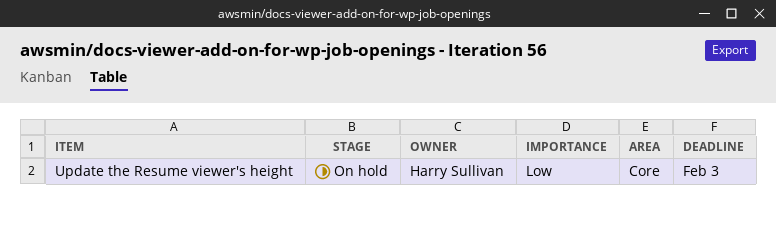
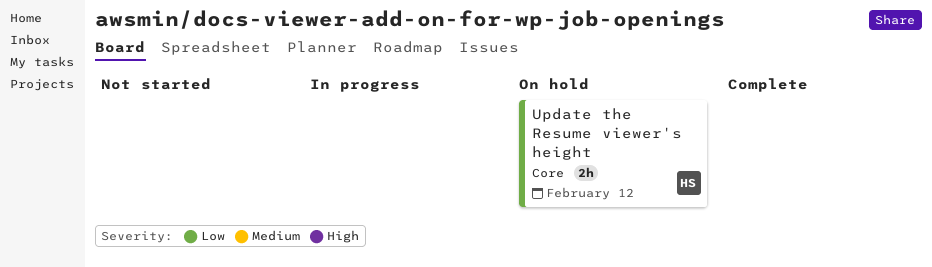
Update the Resume viewer's height, due: Feb 3 -> Feb 12

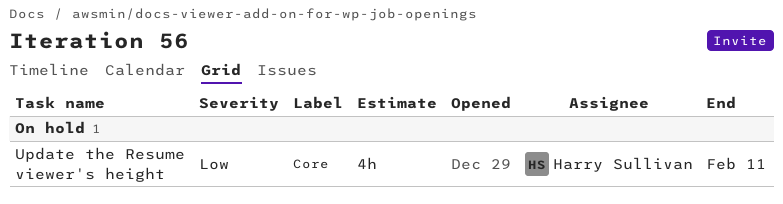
Update the Resume viewer's height, estimate: 2h -> 4h
Update the Resume viewer's height, due: Feb 12 -> Feb 11

